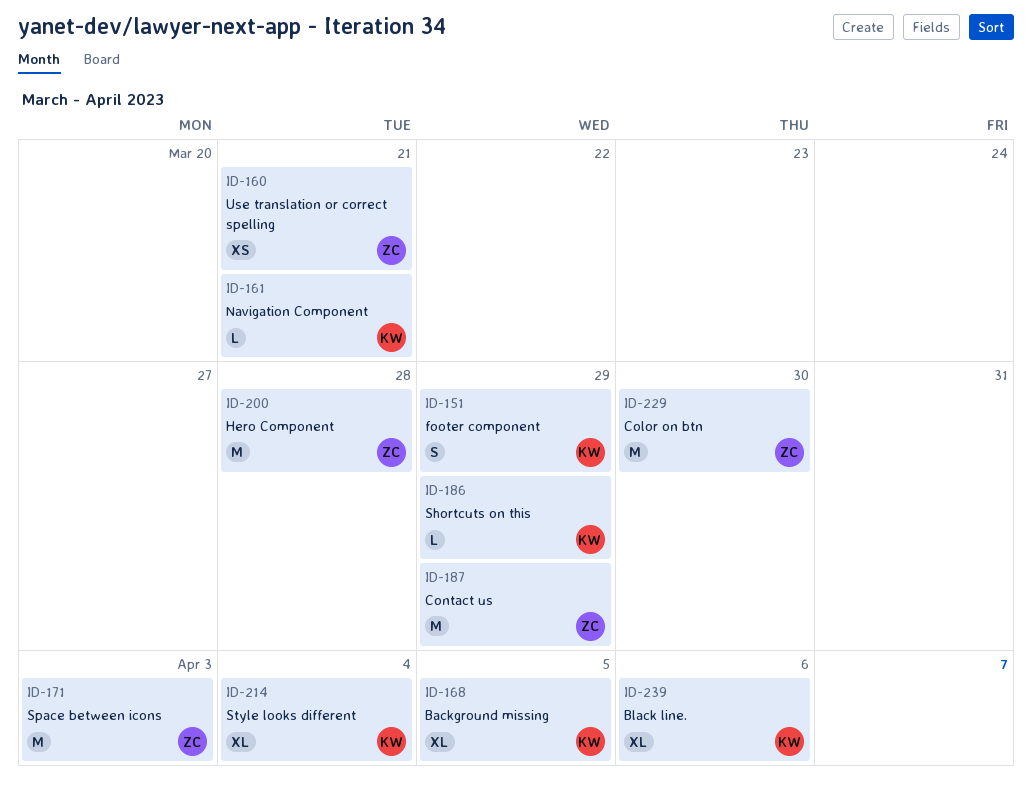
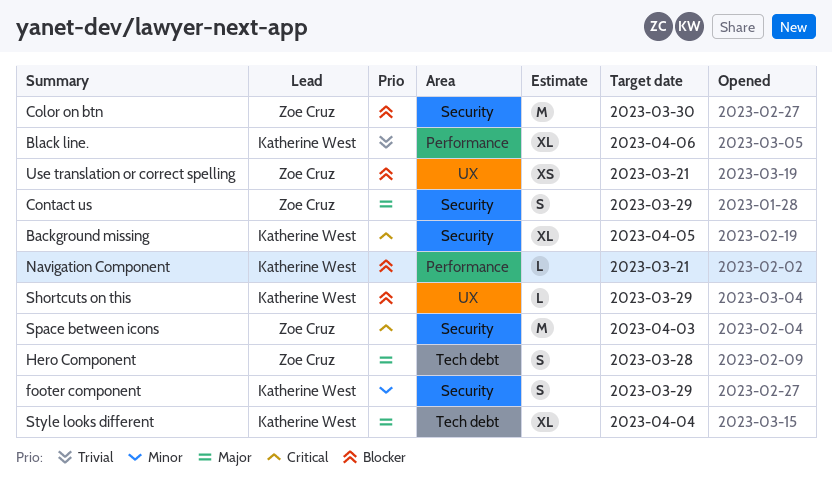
Contact us, estimate: M -> S
Hero Component, estimate: M -> S

